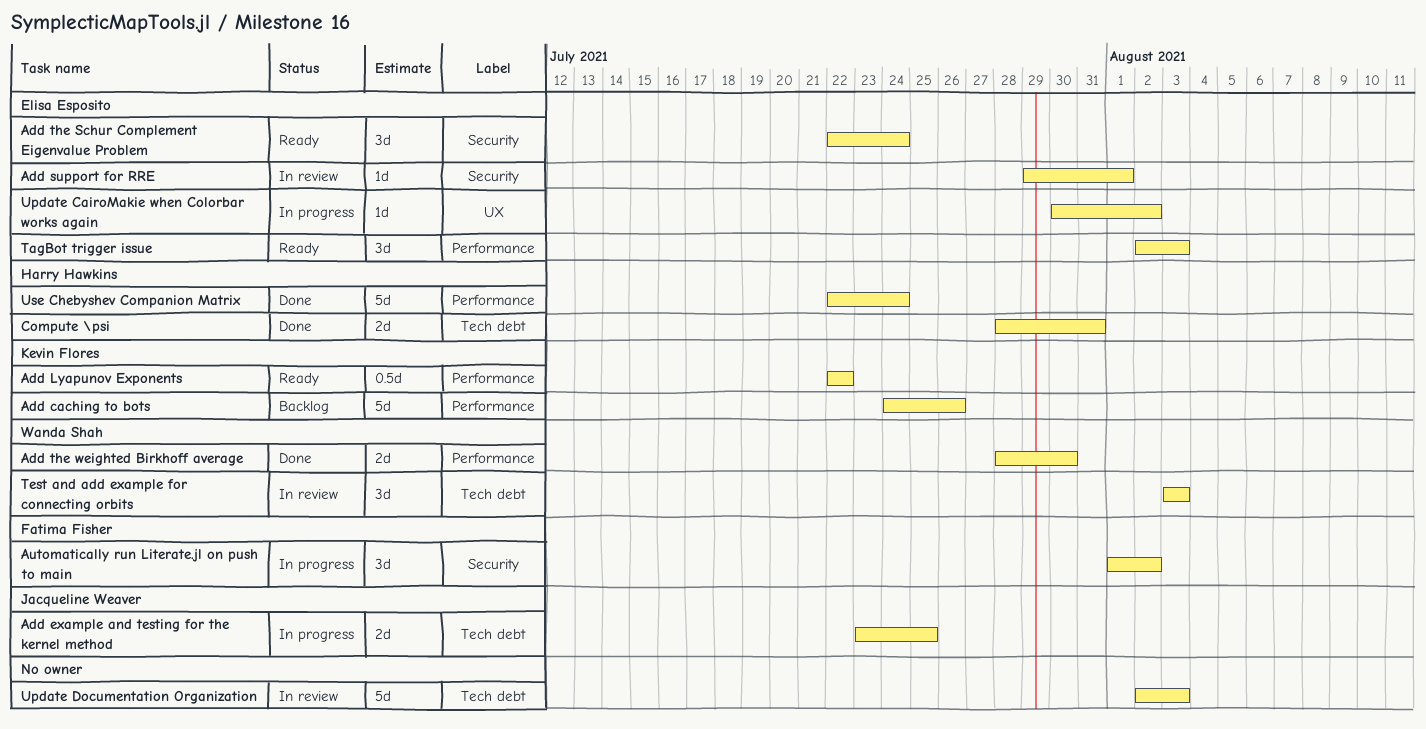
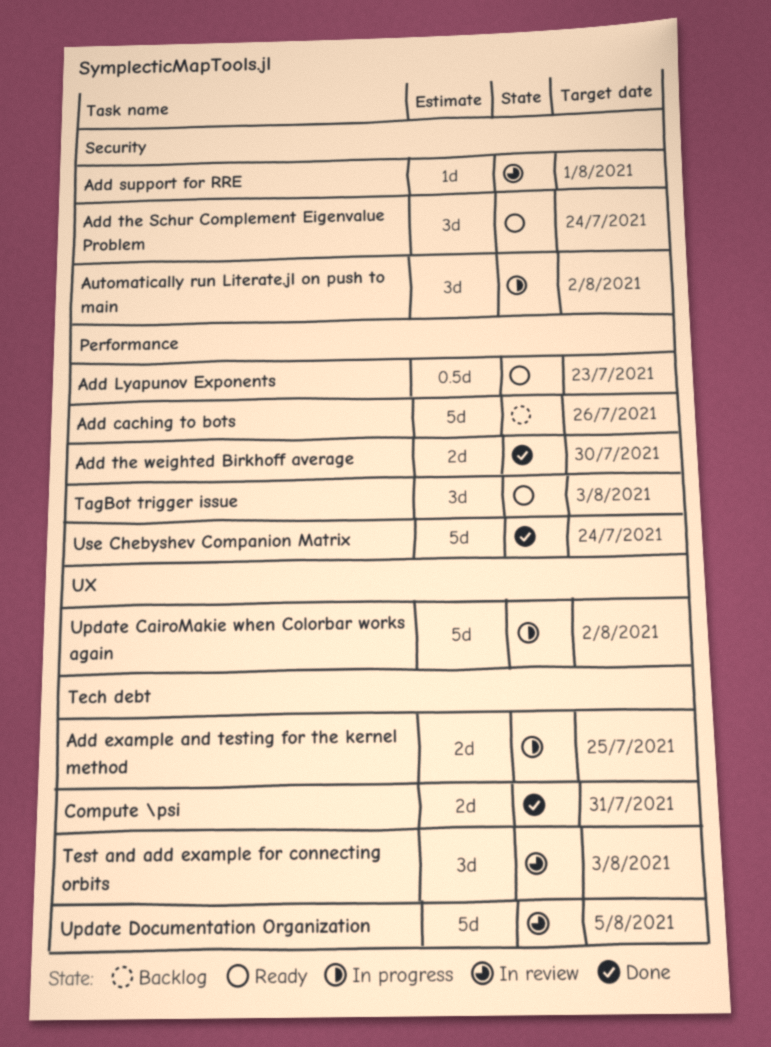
Add Lyapunov Exponents, due: Jul 22 -> Jul 23
Update CairoMakie when Colorbar works again, estimate: 1d -> 5d
Update Documentation Organization, due: Aug 3 -> Aug 5

